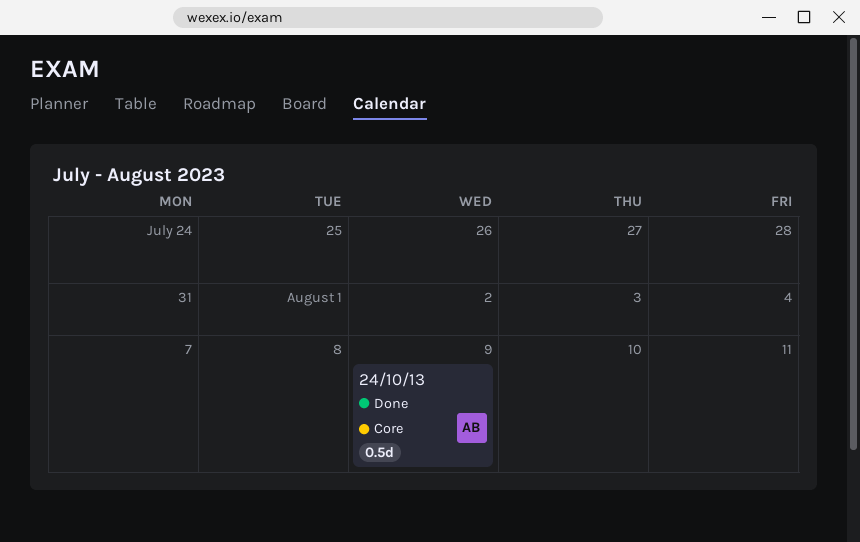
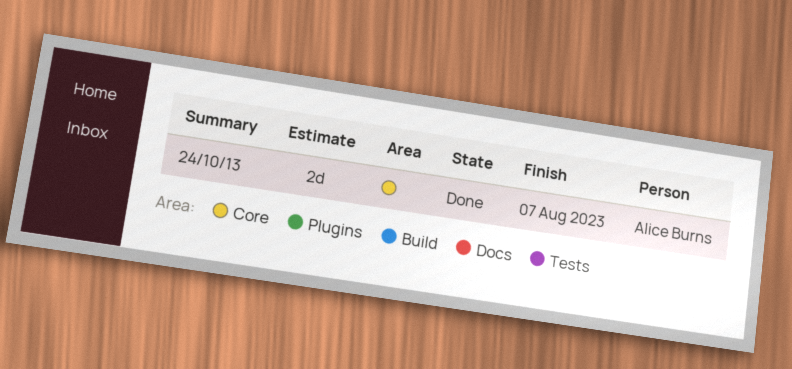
24/10/13, estimate: 0.5d -> 2d
24/10/13, due: Aug 9 -> Aug 7

